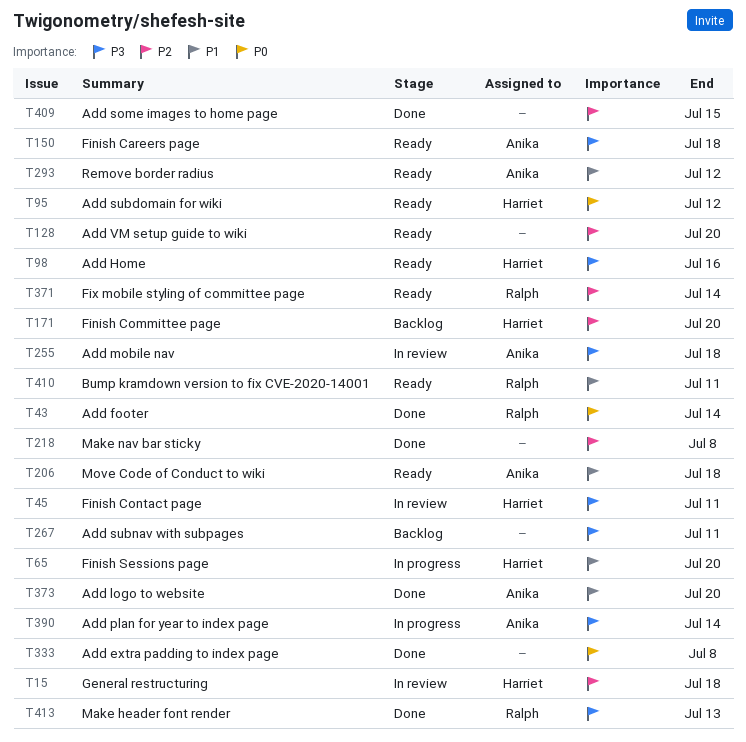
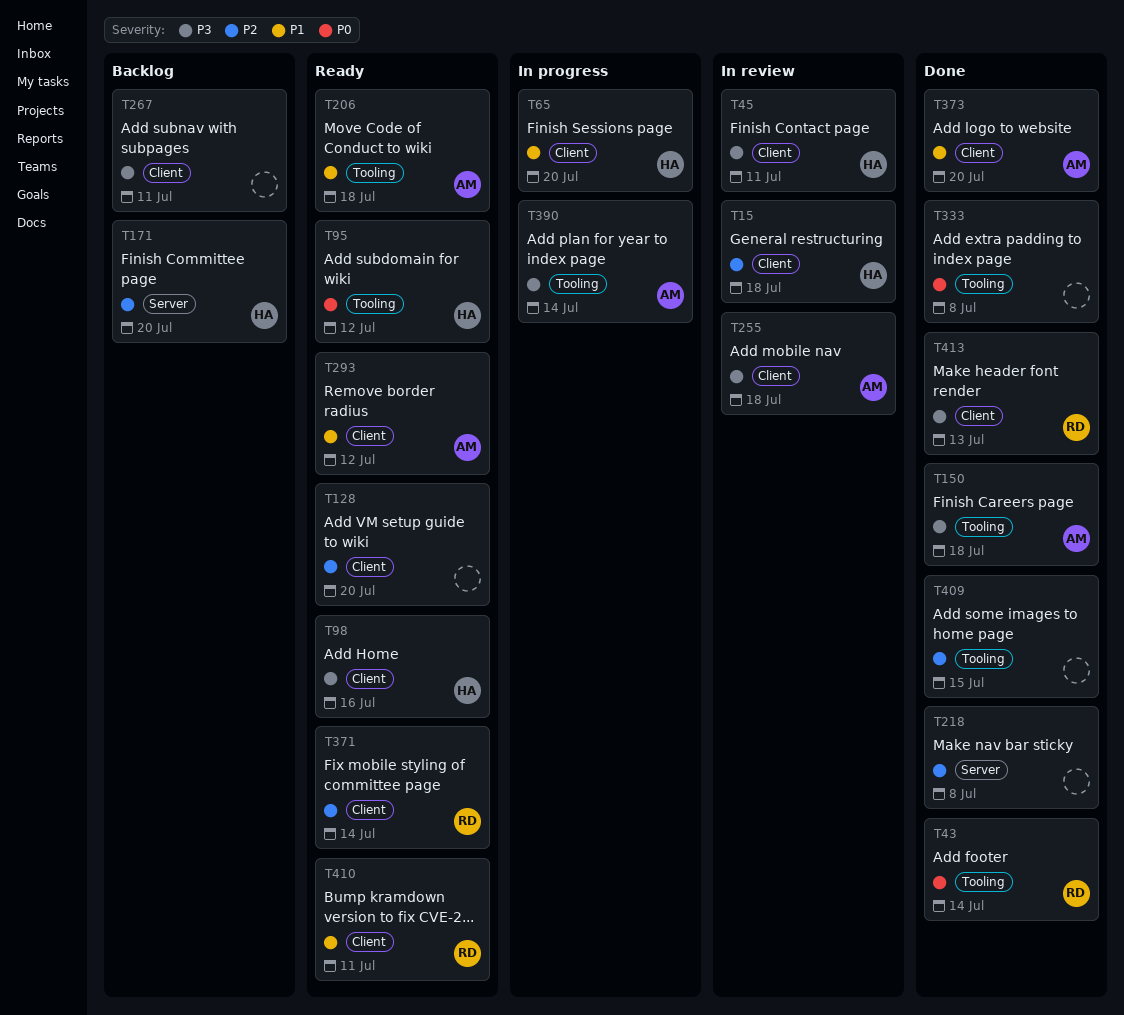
T150, status: Ready -> Done

